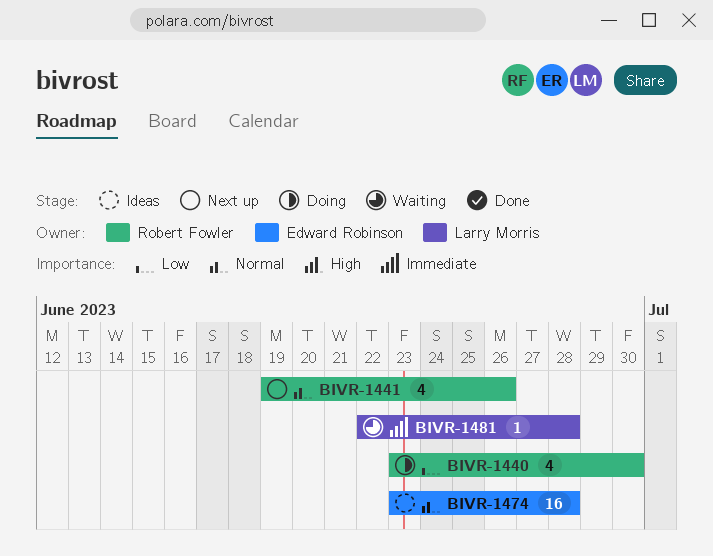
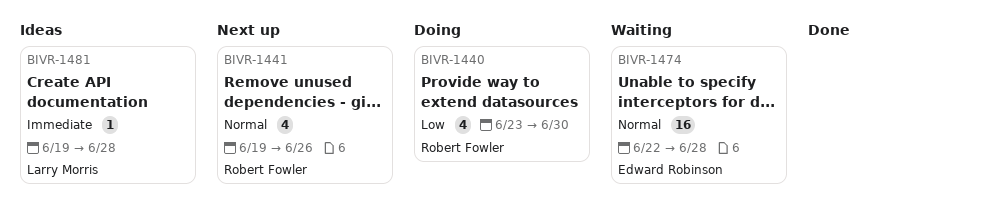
BIVR-1474, status: Ideas -> Waiting
BIVR-1474, start: Jun 23 -> Jun 22
BIVR-1481, status: Waiting -> Ideas
BIVR-1481, start: Jun 22 -> Jun 19

